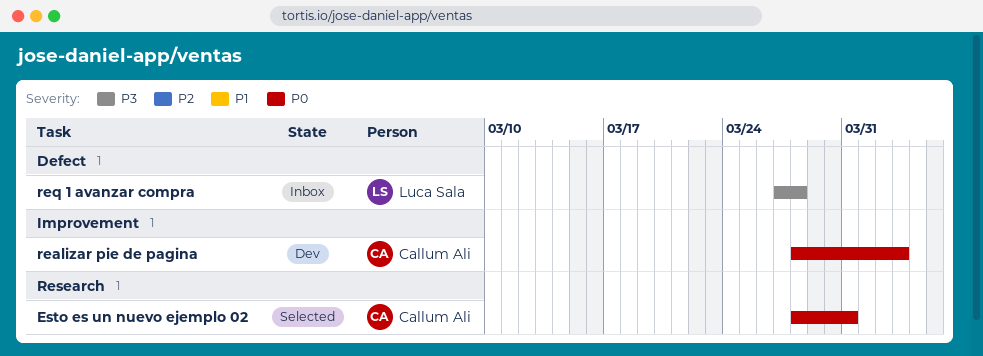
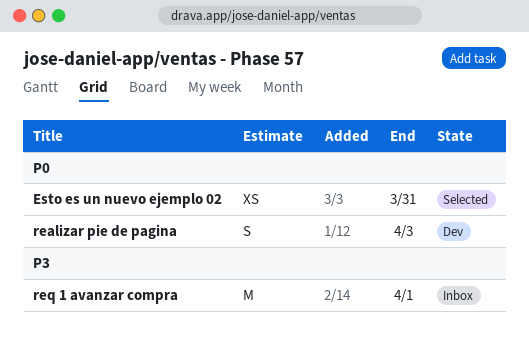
req 1 avanzar compra, due: Mar 28 -> Apr 1

